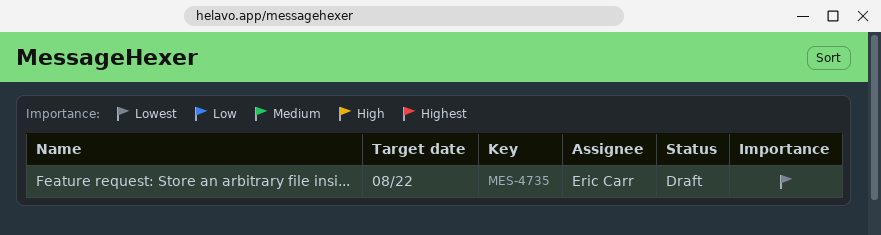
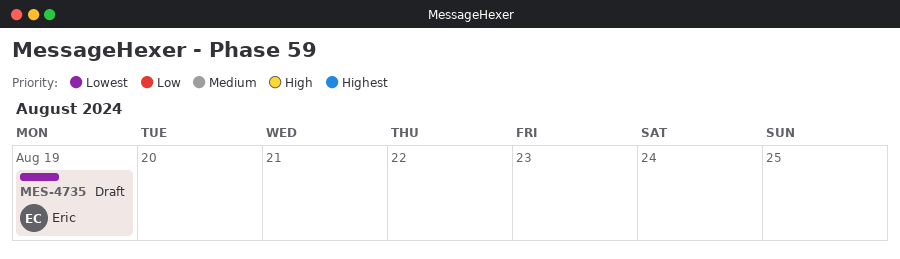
MES-4735, due: Aug 22 -> Aug 19

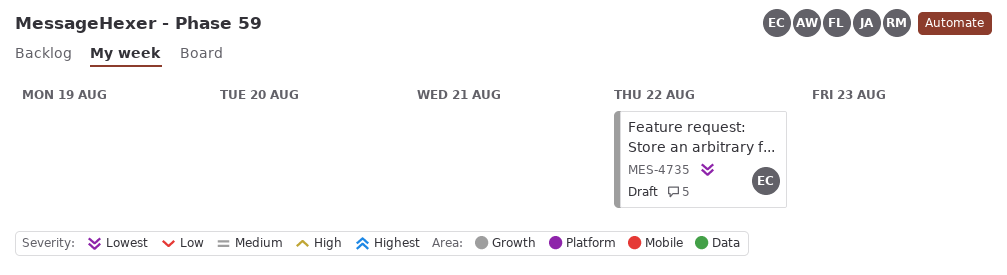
MES-4735, due: Aug 19 -> Aug 22

